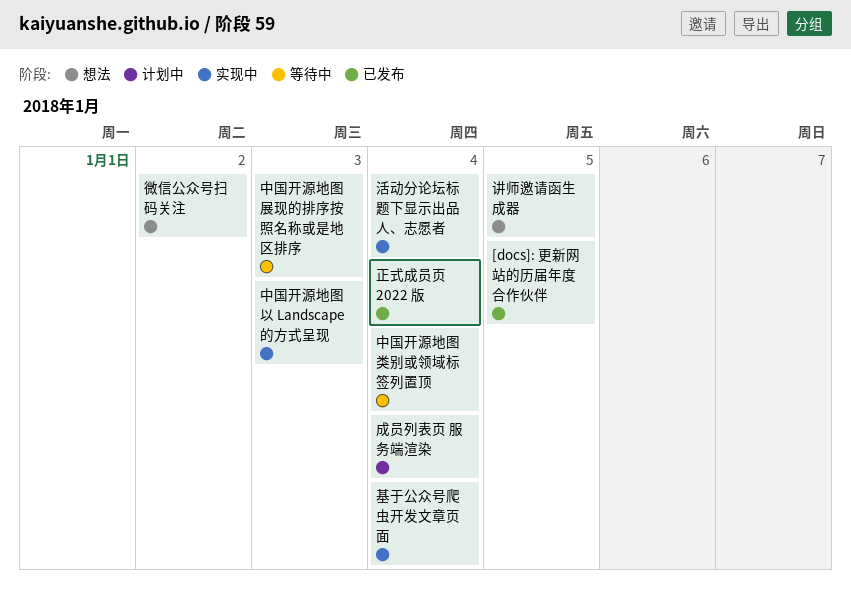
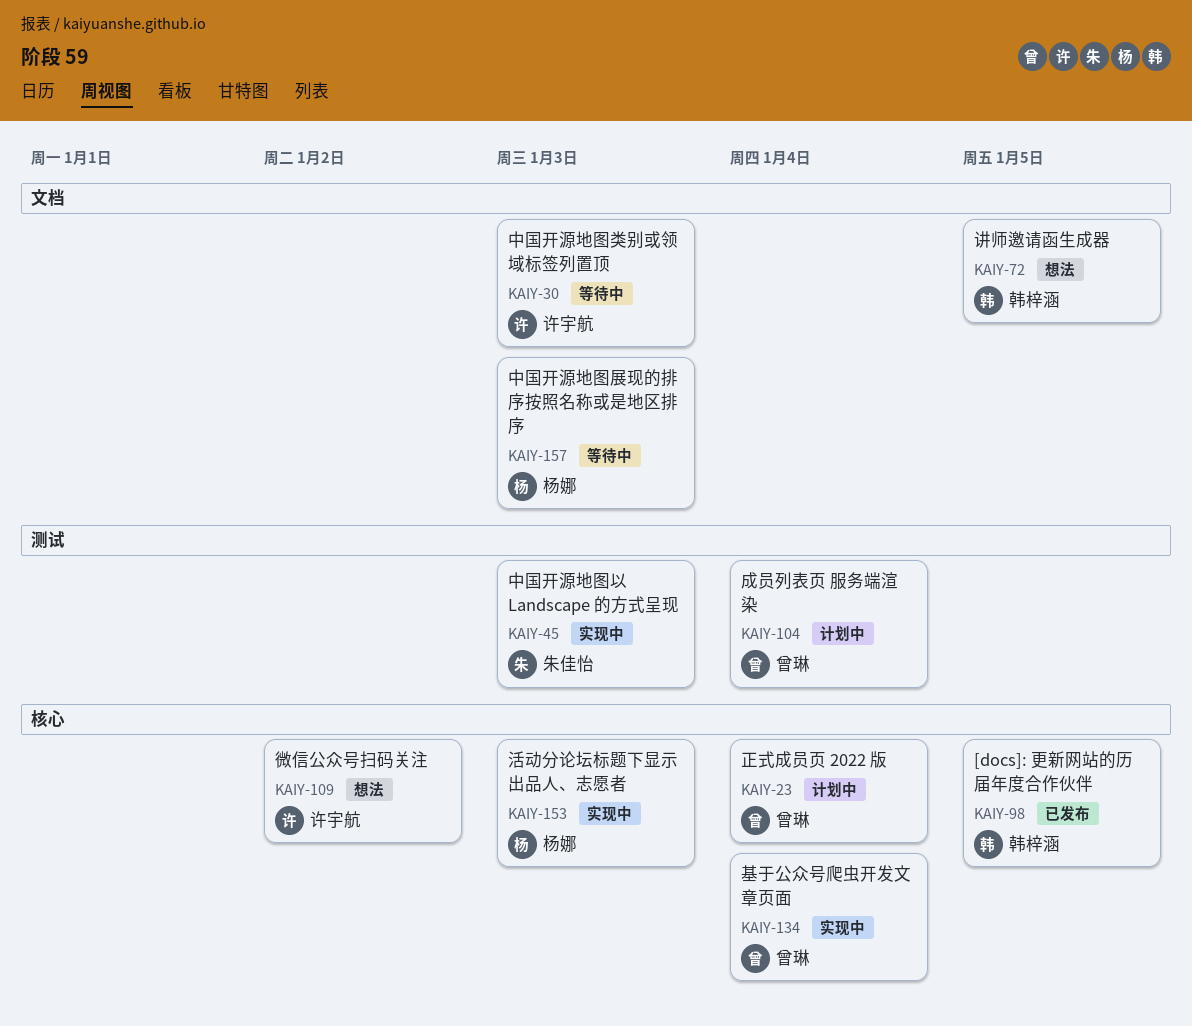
中国开源地图类别或领域标签列置顶, due: Jan 4 -> Jan 3
正式成员页 2022 版, status: 已发布 -> 计划中
活动分论坛标题下显示出品人、志愿者, due: Jan 4 -> Jan 3

